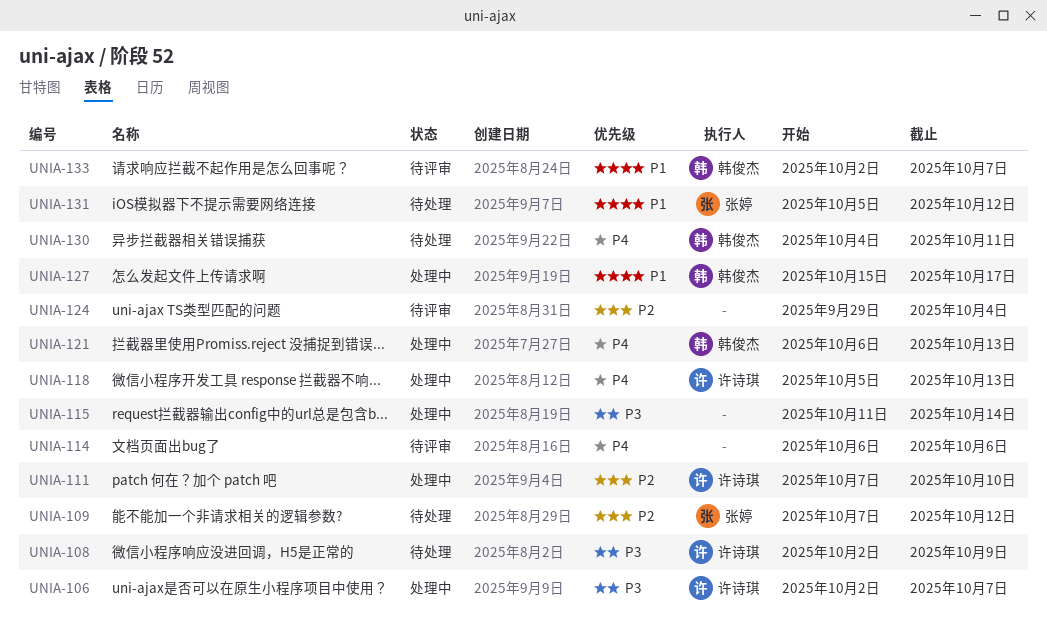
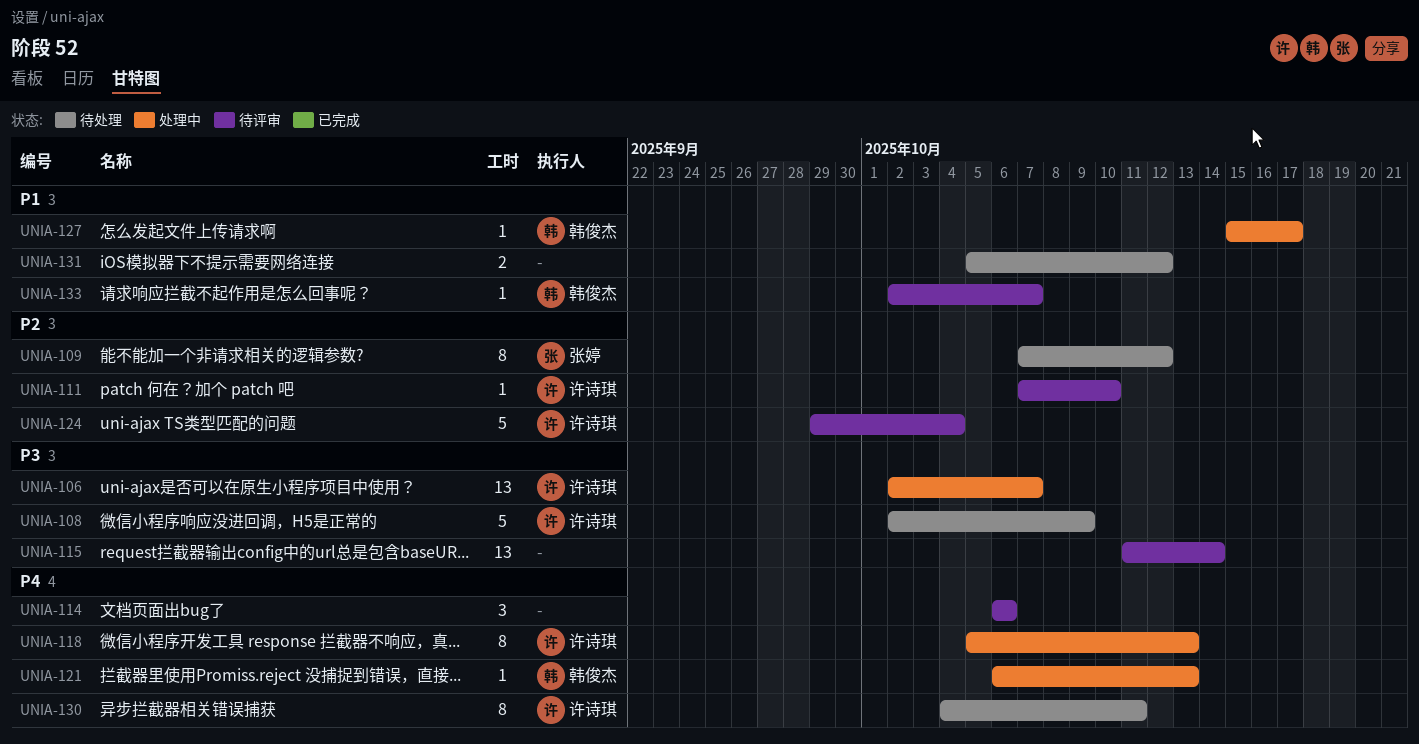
UNIA-111, status: 处理中 -> 待评审
UNIA-115, status: 处理中 -> 待评审
UNIA-124, owner: none -> 许诗琪
UNIA-130, owner: 韩俊杰 -> 许诗琪
UNIA-131, owner: 张婷 -> none

